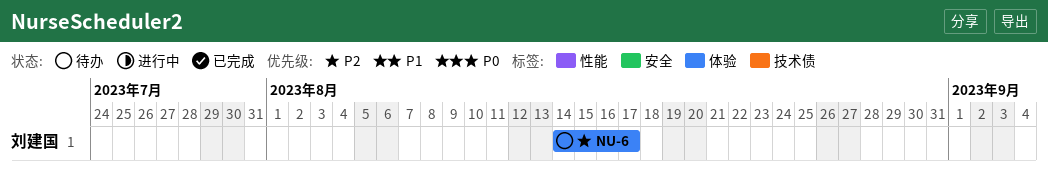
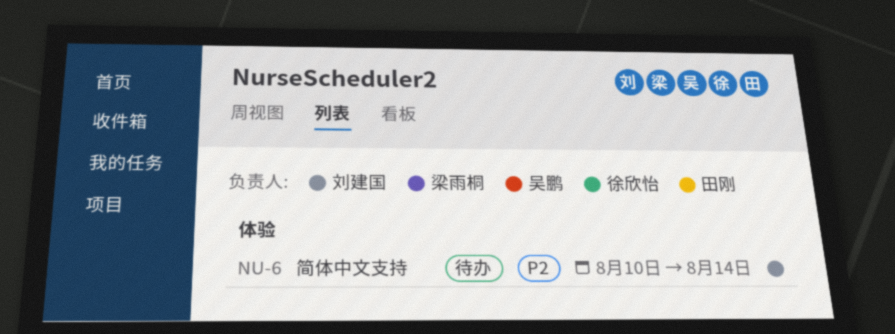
NU-6, start: Aug 14 -> Aug 10
NU-6, due: Aug 17 -> Aug 14

